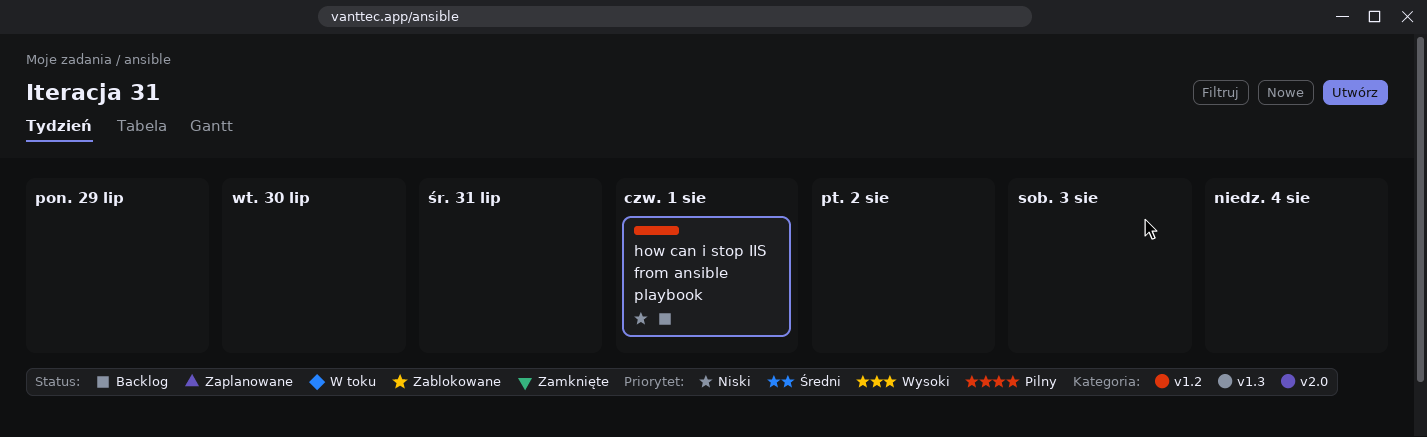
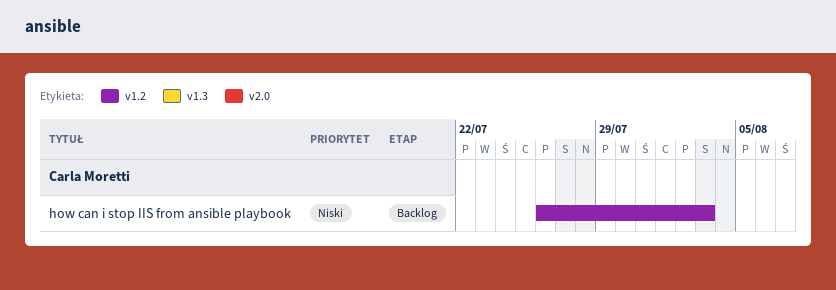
how can i stop IIS from ansible playbook, due: Aug 1 -> Aug 3

